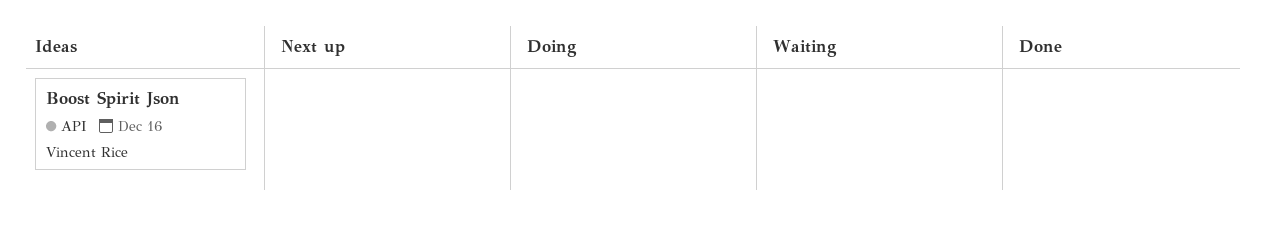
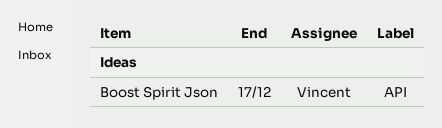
Boost Spirit Json, due: Dec 16 -> Dec 17

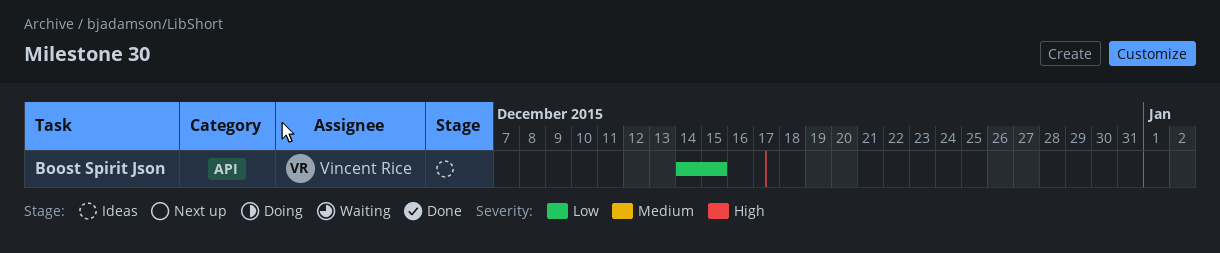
Boost Spirit Json, due: Dec 17 -> Dec 15

